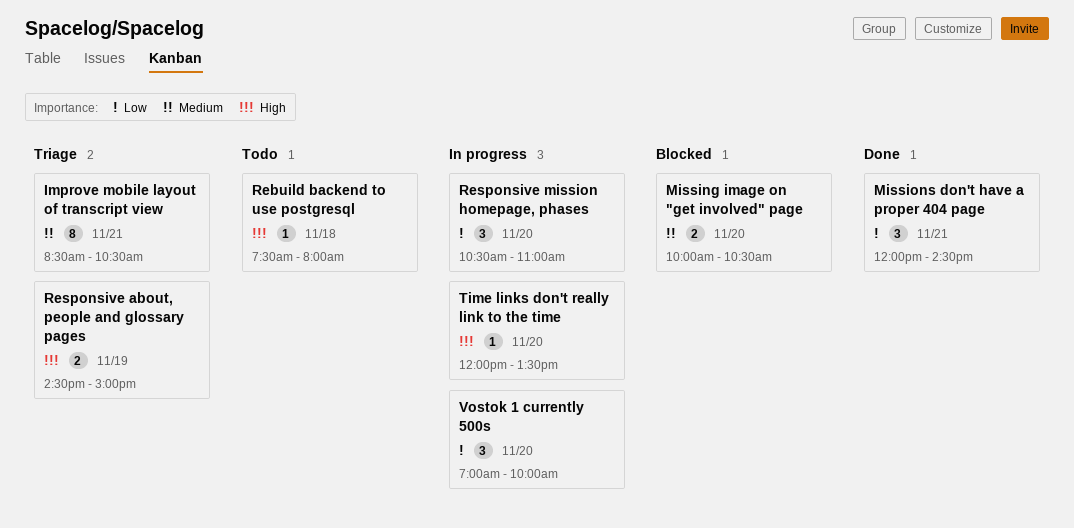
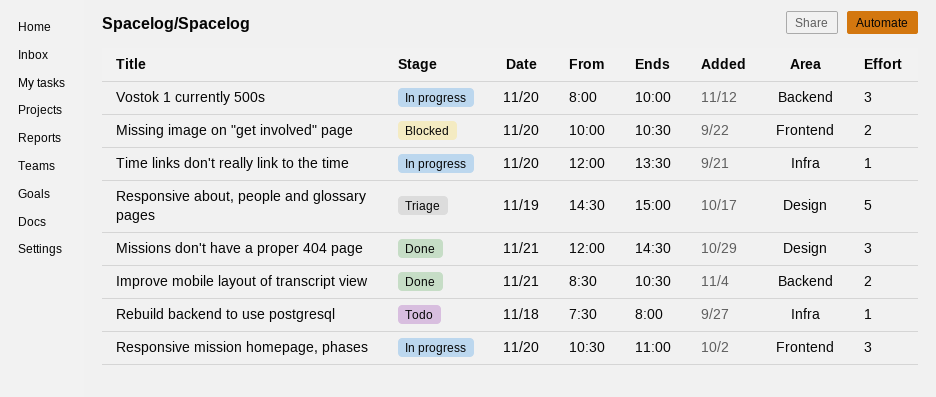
Improve mobile layout of transcript view, status: Triage -> Done
Improve mobile layout of transcript view, estimate: 8 -> 2
Responsive about, people and glossary pages, estimate: 2 -> 5
Vostok 1 currently 500s, begins: 07:00 -> 08:00

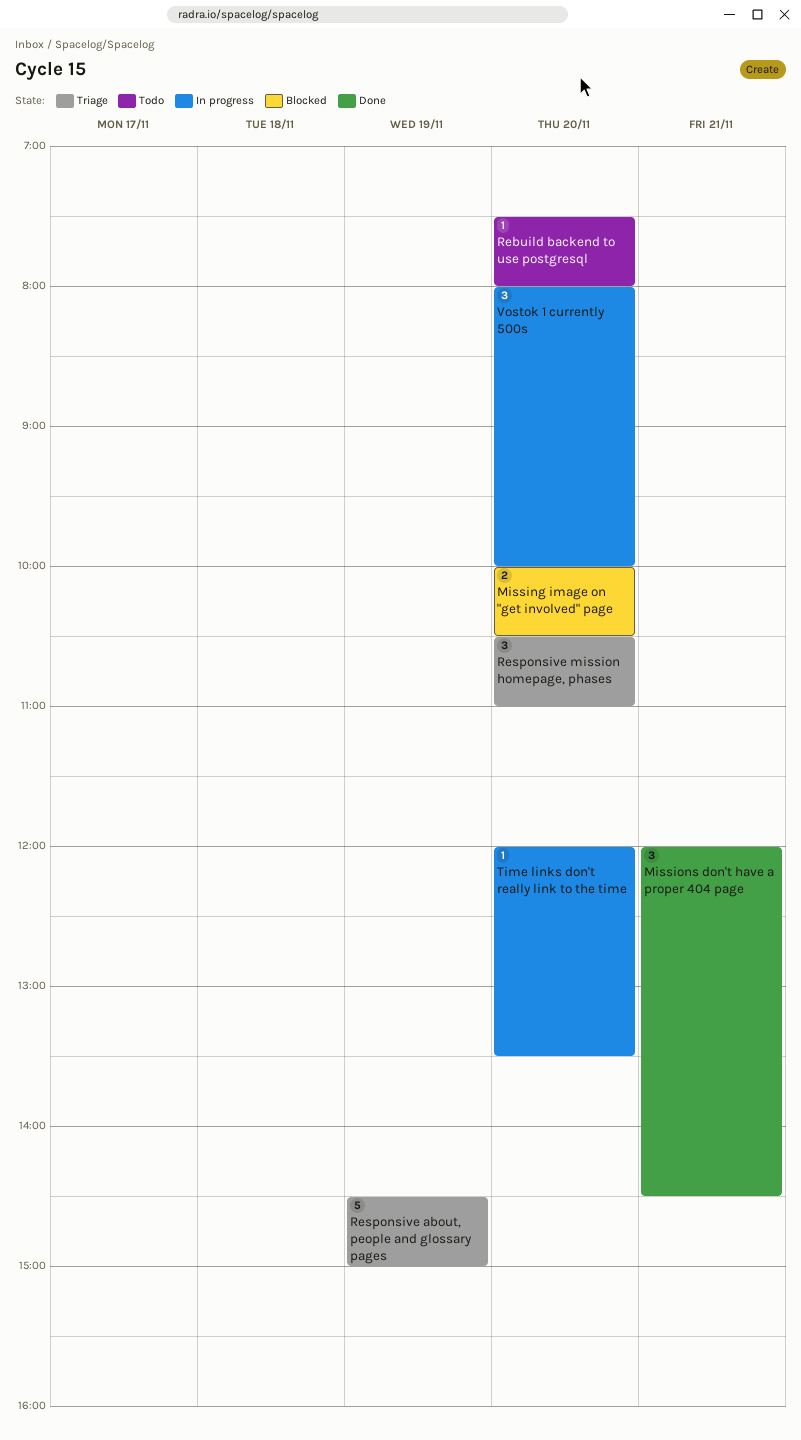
Improve mobile layout of transcript view: present -> none
Rebuild backend to use postgresql, day: Nov 18 -> Nov 20
Responsive mission homepage, phases, status: In progress -> Triage

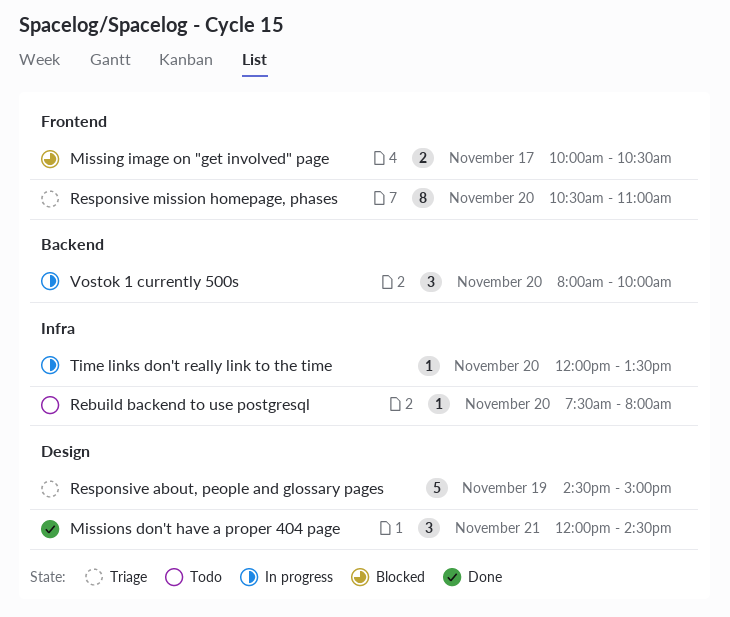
Missing image on "get involved" page, day: Nov 20 -> Nov 17
Responsive mission homepage, phases, estimate: 3 -> 8

